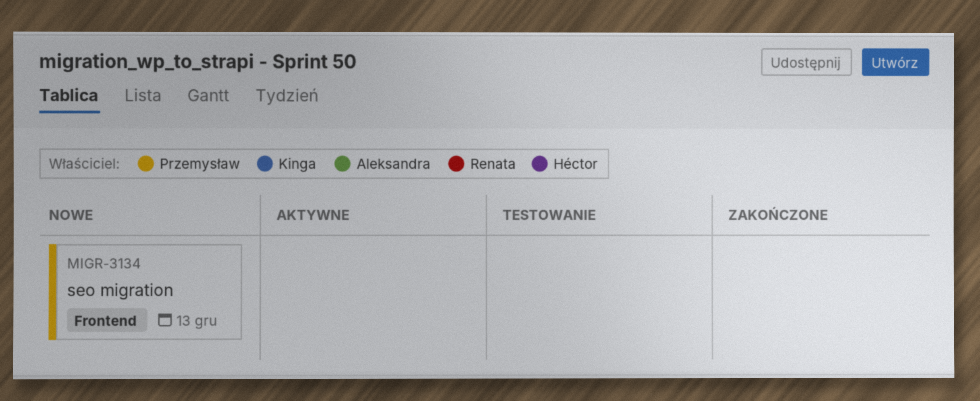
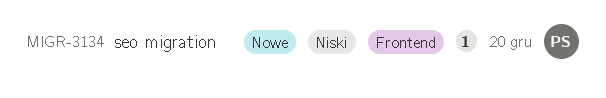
MIGR-3134, due: Dec 13 -> Dec 20

